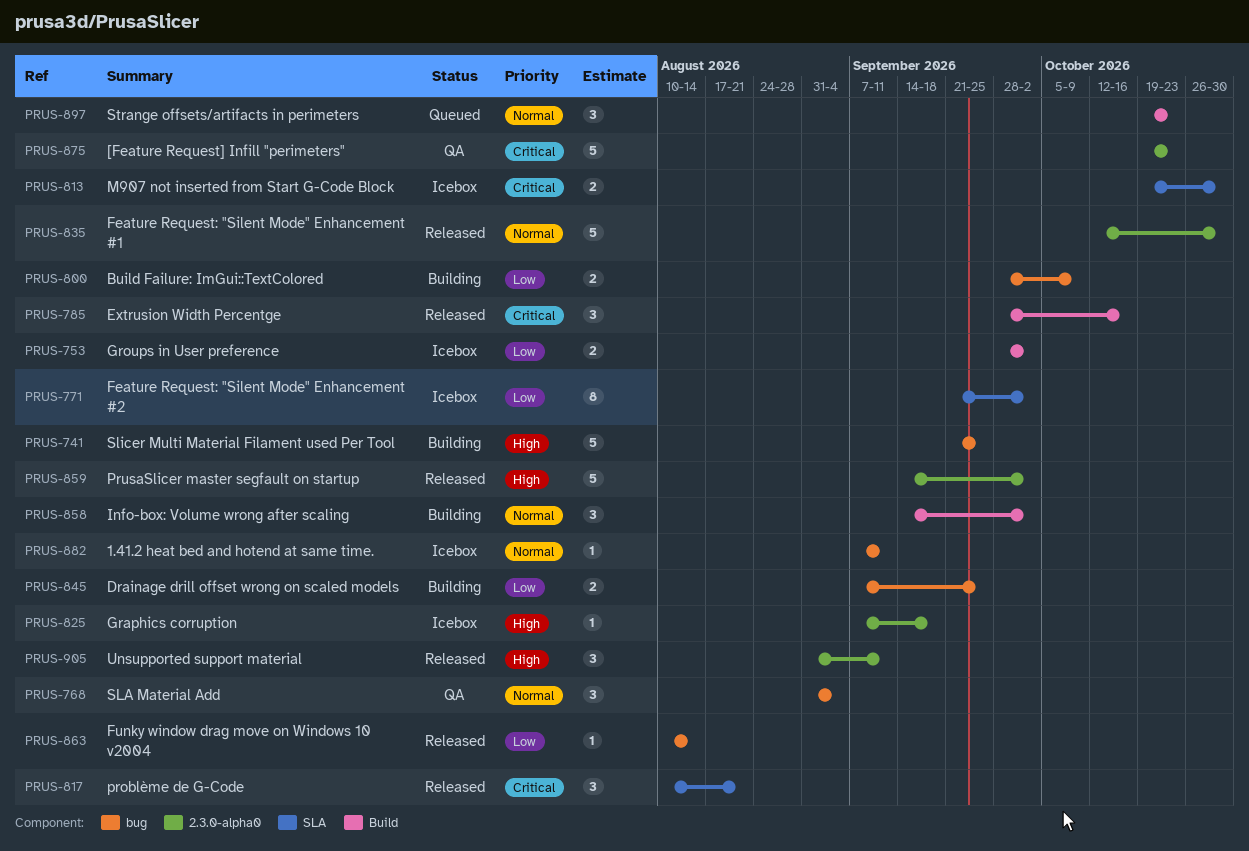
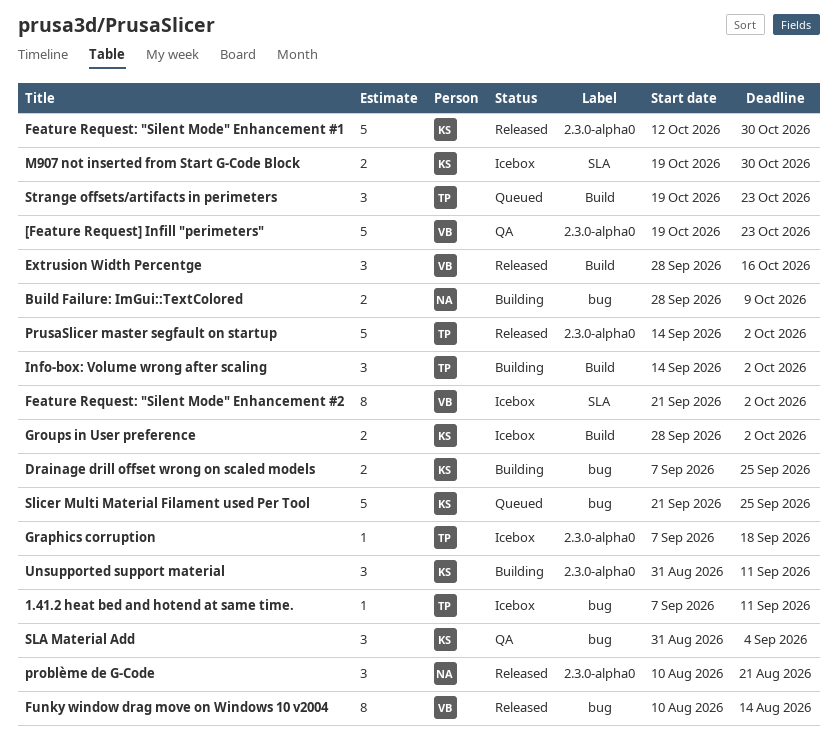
Funky window drag move on Windows 10 v2004, estimate: 1 -> 8
problème de G-Code, label: SLA -> 2.3.0-alpha0
Slicer Multi Material Filament used Per Tool, status: Building -> Queued
Unsupported support material, status: Released -> Building

